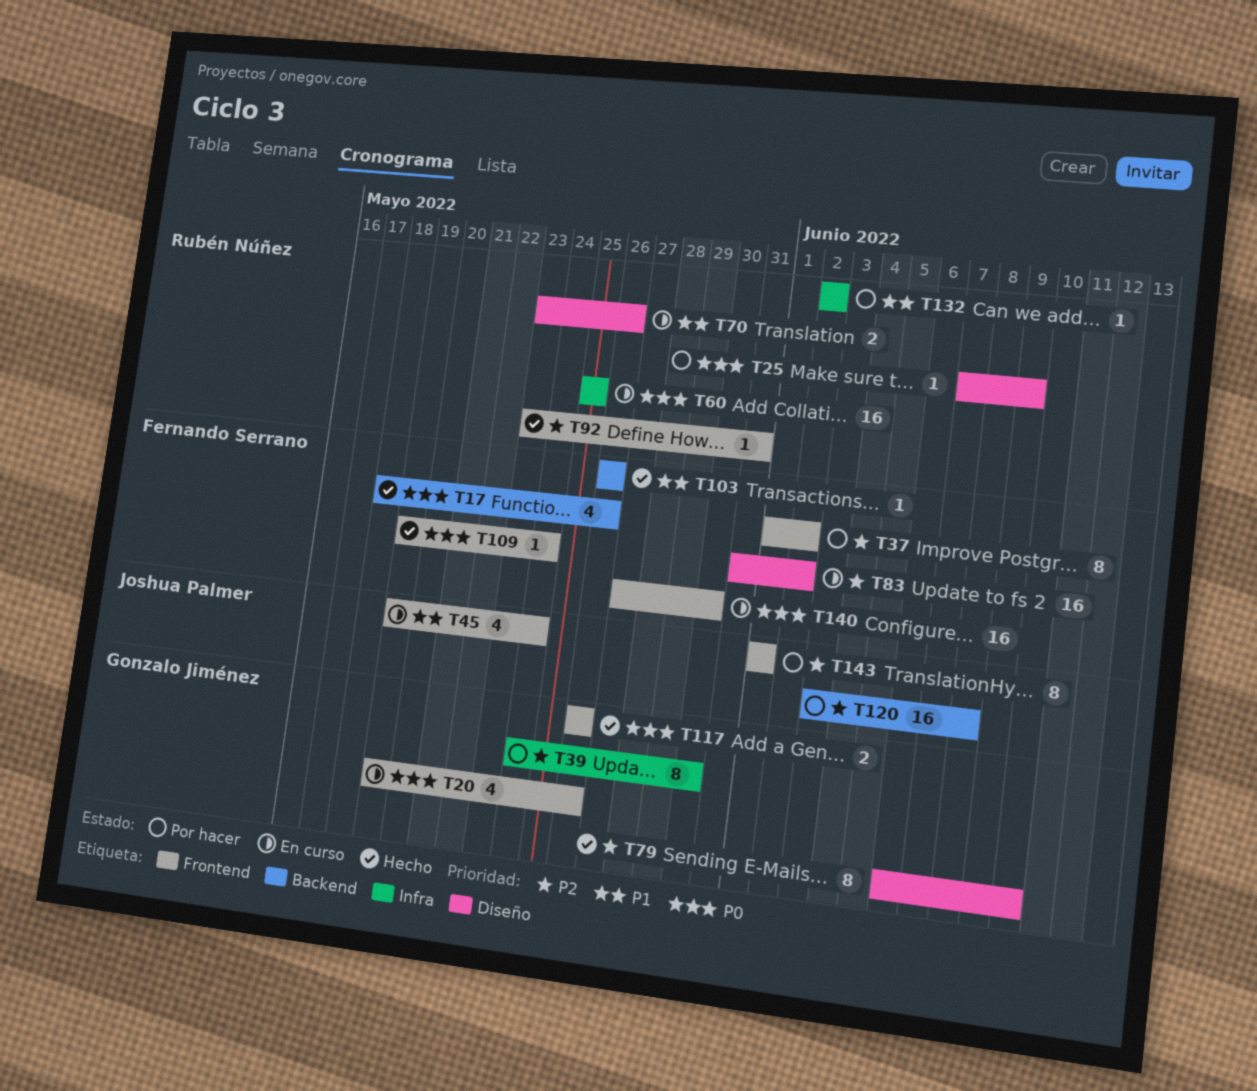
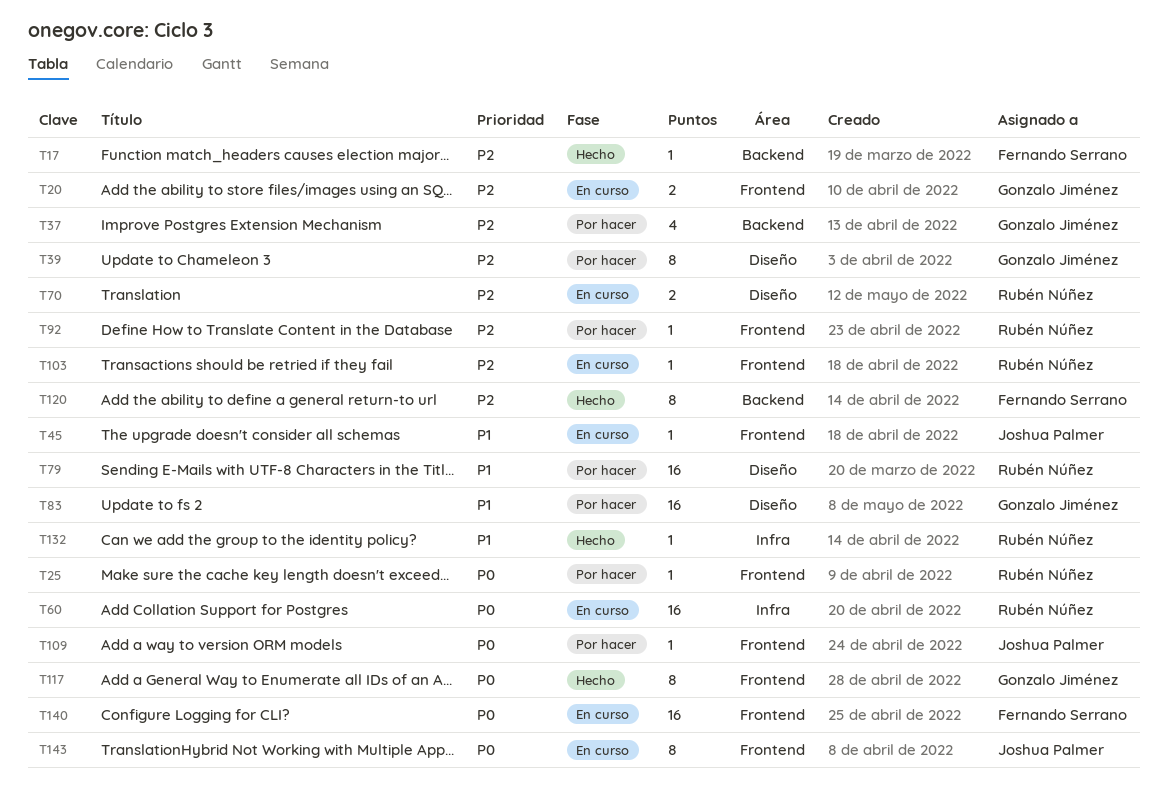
T17, priority: P0 -> P2
T17, estimate: 4 -> 1
T20, priority: P0 -> P2
T20, estimate: 4 -> 2
T25, label: Diseño -> Frontend
T37, owner: Fernando Serrano -> Gonzalo Jiménez
T37, label: Frontend -> Backend
T37, estimate: 8 -> 4
T39, label: Infra -> Diseño
T45, estimate: 4 -> 1
T70, priority: P1 -> P2
T79, status: Hecho -> Por hacer
T79, owner: Gonzalo Jiménez -> Rubén Núñez
T79, priority: P2 -> P1
T79, estimate: 8 -> 16
T83, status: En curso -> Por hacer
T83, owner: Fernando Serrano -> Gonzalo Jiménez
T83, priority: P2 -> P1
T92, status: Hecho -> Por hacer
T103, status: Hecho -> En curso
T103, owner: Fernando Serrano -> Rubén Núñez
T103, priority: P1 -> P2
T103, label: Backend -> Frontend
T109, status: Hecho -> Por hacer
T109, owner: Fernando Serrano -> Joshua Palmer
T117, estimate: 2 -> 8
T120, status: Por hacer -> Hecho
T120, owner: Joshua Palmer -> Fernando Serrano
T120, estimate: 16 -> 8
T132, status: Por hacer -> Hecho
T143, status: Por hacer -> En curso
T143, priority: P2 -> P0

